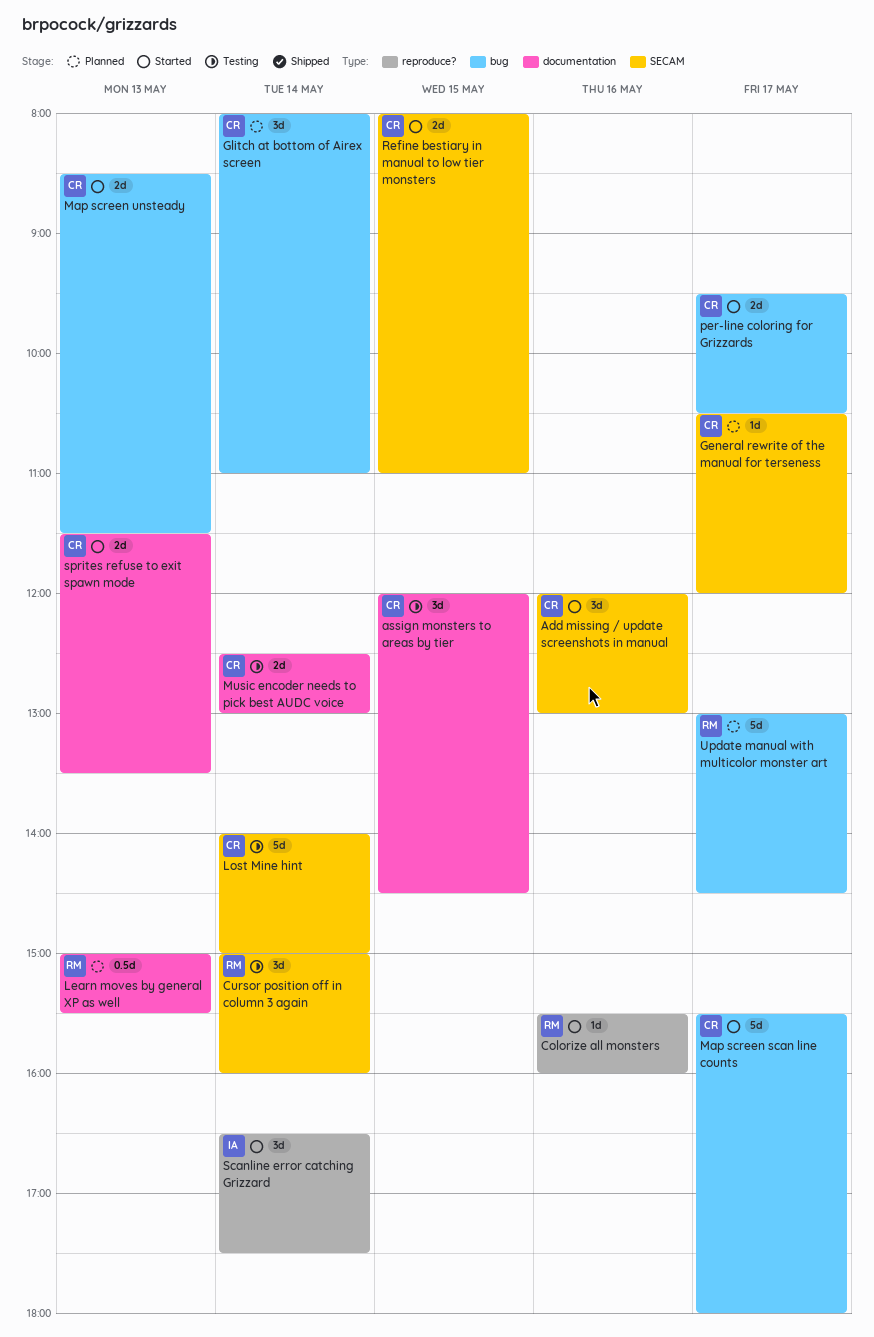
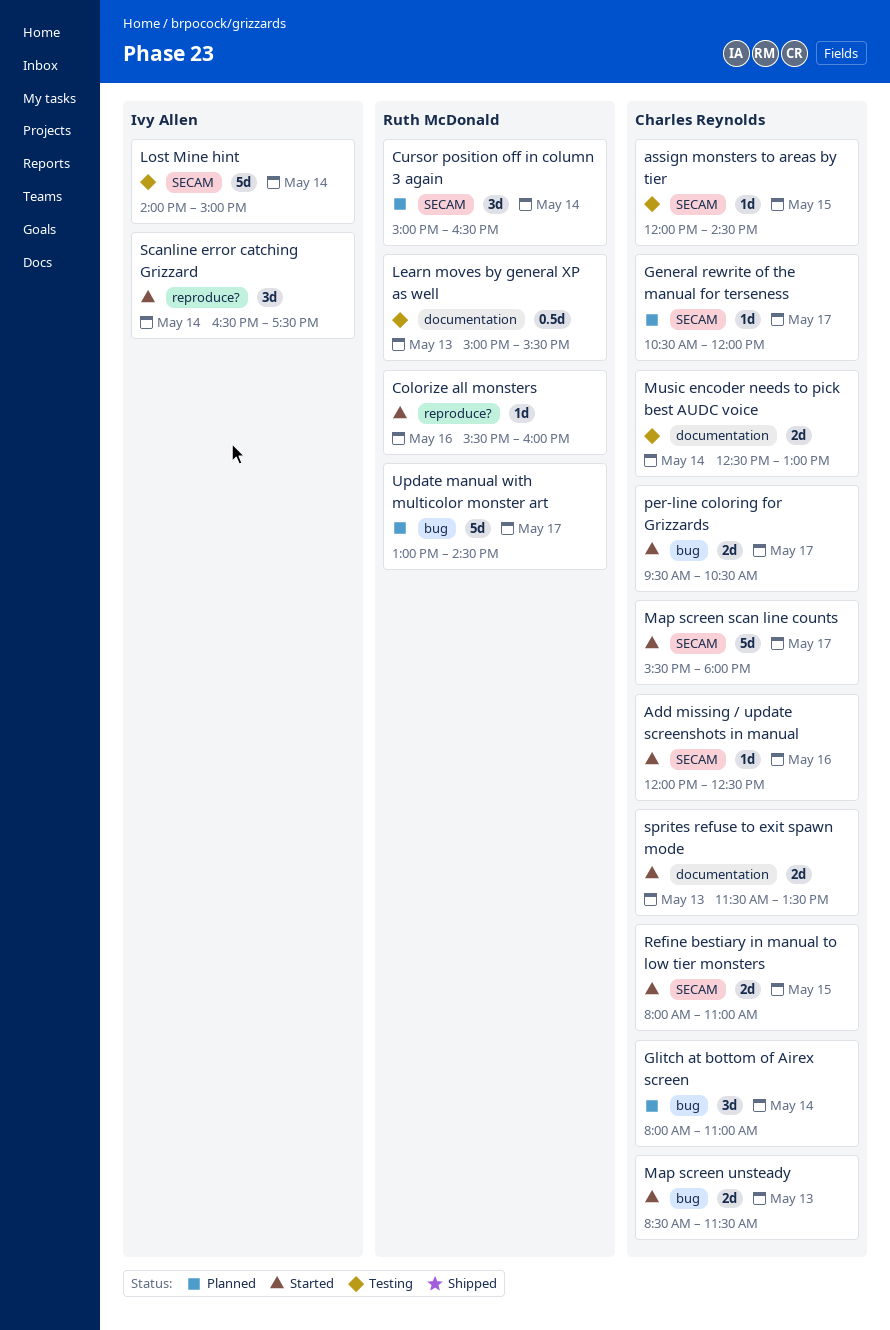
Add missing / update screenshots in manual, estimate: 3d -> 1d
Add missing / update screenshots in manual, ends: 13:00 -> 12:30
assign monsters to areas by tier, label: documentation -> SECAM
assign monsters to areas by tier, estimate: 3d -> 1d
Cursor position off in column 3 again, status: Testing -> Planned
Cursor position off in column 3 again, ends: 16:00 -> 16:30
Learn moves by general XP as well, status: Planned -> Testing
Lost Mine hint, owner: Charles Reynolds -> Ivy Allen
Map screen scan line counts, label: bug -> SECAM

